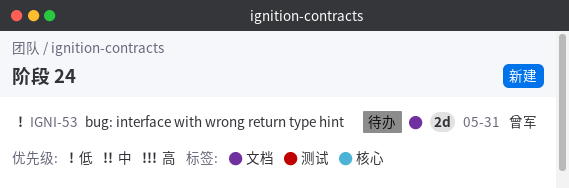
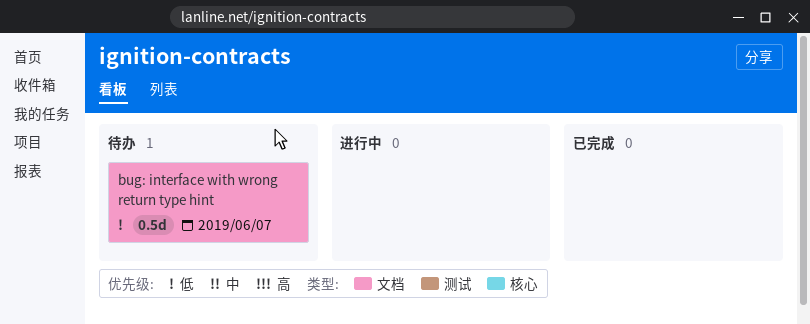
bug: interface with wrong return type hint, estimate: 2d -> 0.5d
bug: interface with wrong return type hint, due: May 31 -> Jun 7

